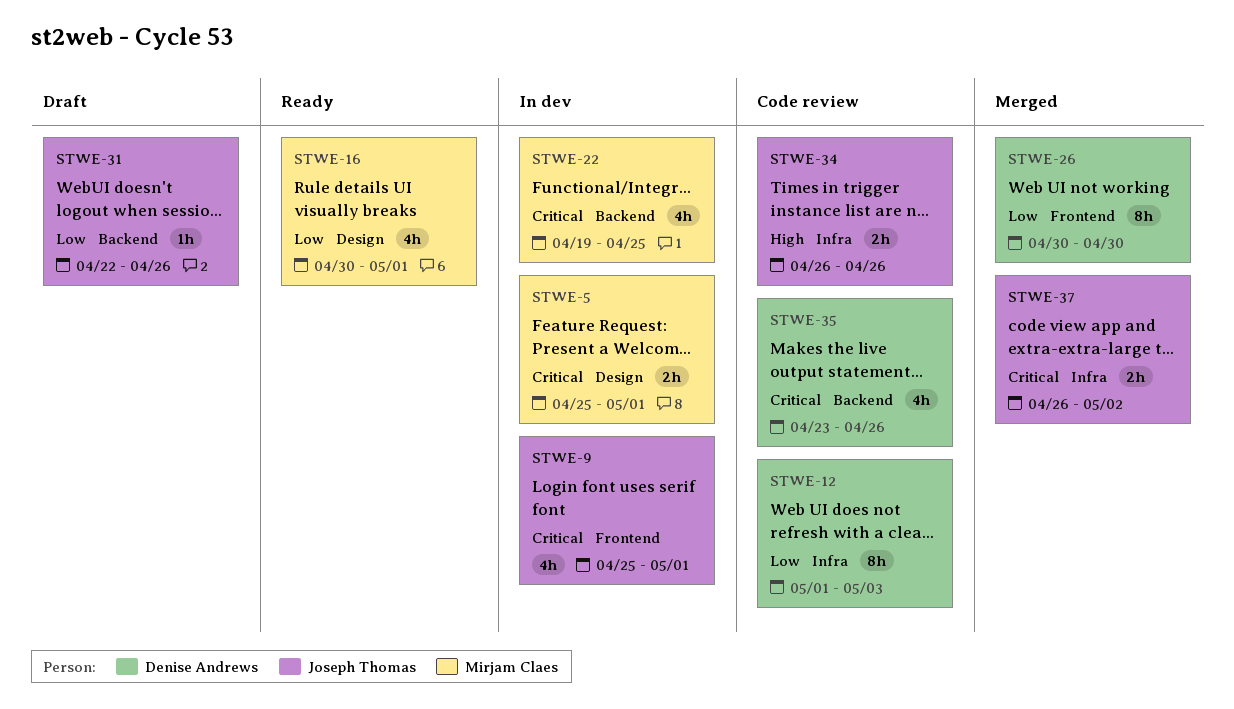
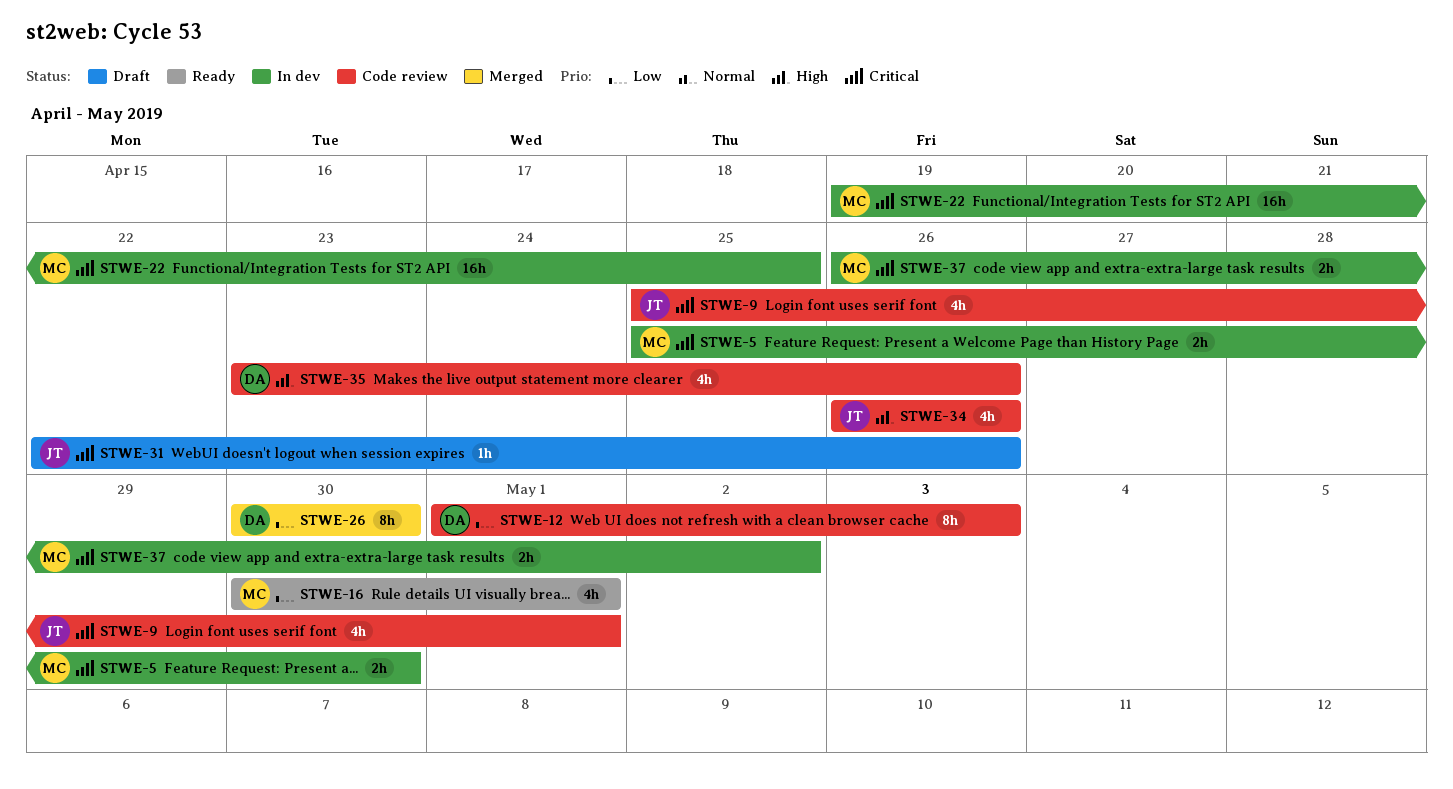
STWE-5, due: May 1 -> Apr 30
STWE-9, status: In dev -> Code review
STWE-22, estimate: 4h -> 16h
STWE-31, priority: Low -> Critical
STWE-34, estimate: 2h -> 4h
STWE-35, priority: Critical -> High
STWE-37, status: Merged -> In dev
STWE-37, owner: Joseph Thomas -> Mirjam Claes

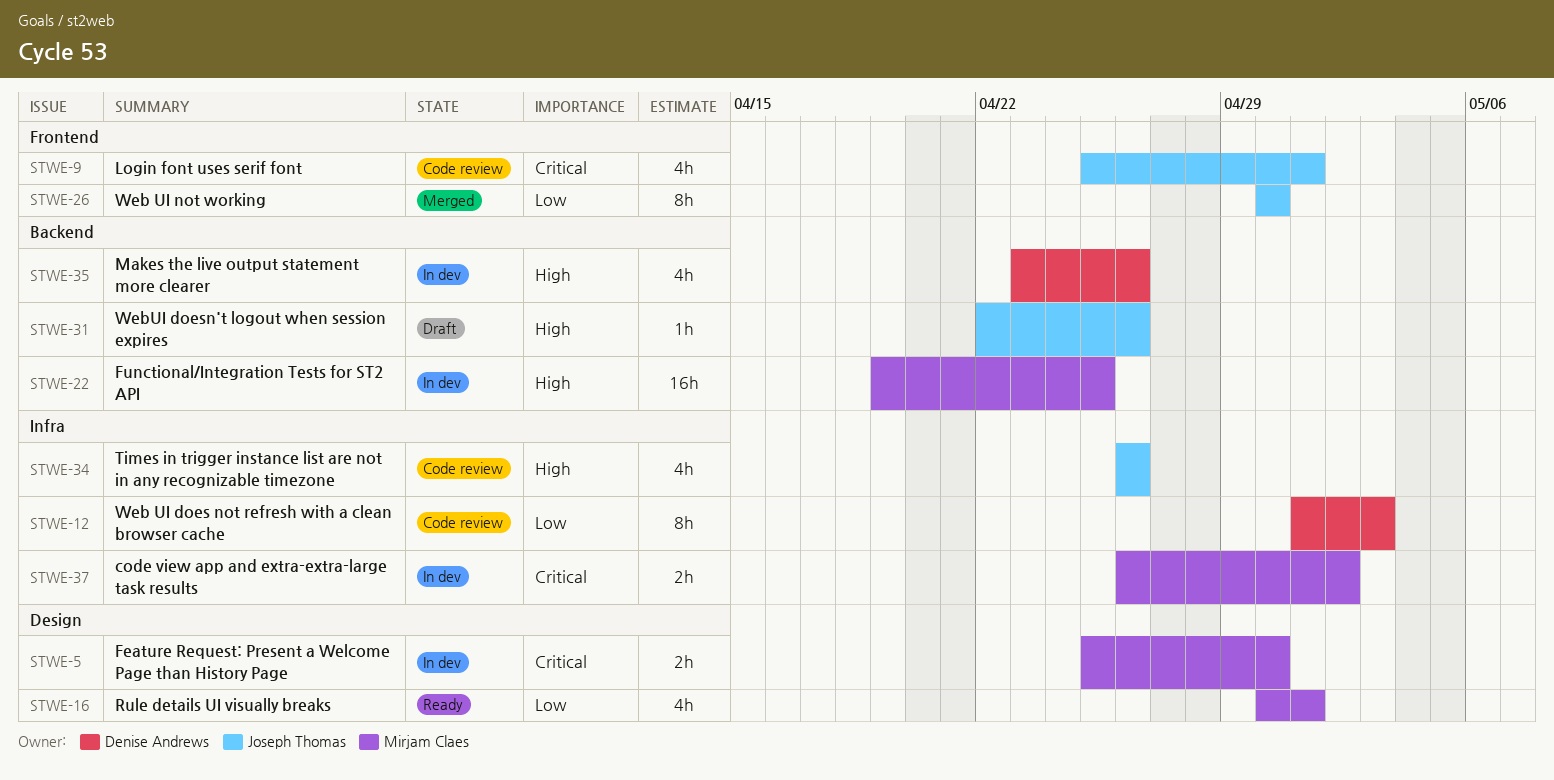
STWE-22, priority: Critical -> High
STWE-26, owner: Denise Andrews -> Joseph Thomas
STWE-31, priority: Critical -> High
STWE-35, status: Code review -> In dev

